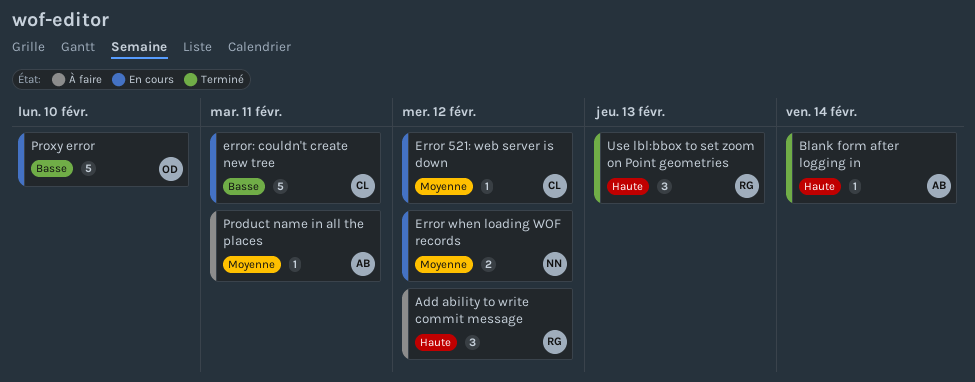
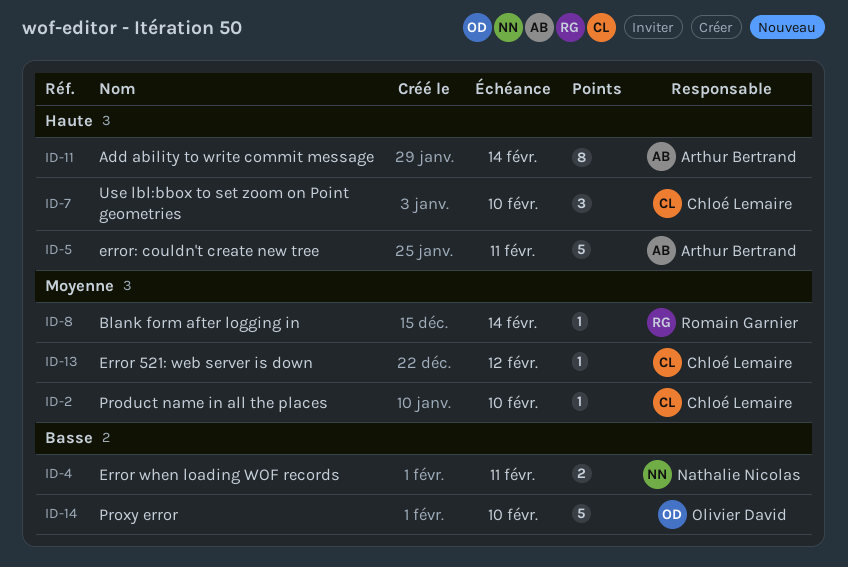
Add ability to write commit message, owner: Romain Garnier -> Arthur Bertrand
Add ability to write commit message, estimate: 3 -> 8
Add ability to write commit message, due: Feb 12 -> Feb 14
Blank form after logging in, owner: Arthur Bertrand -> Romain Garnier
Blank form after logging in, priority: Haute -> Moyenne
Error when loading WOF records, priority: Moyenne -> Basse
Error when loading WOF records, due: Feb 12 -> Feb 11
error: couldn't create new tree, owner: Chloé Lemaire -> Arthur Bertrand
error: couldn't create new tree, priority: Basse -> Haute
Product name in all the places, owner: Arthur Bertrand -> Chloé Lemaire
Product name in all the places, due: Feb 11 -> Feb 10
Use lbl:bbox to set zoom on Point geometries, owner: Romain Garnier -> Chloé Lemaire
Use lbl:bbox to set zoom on Point geometries, due: Feb 13 -> Feb 10

